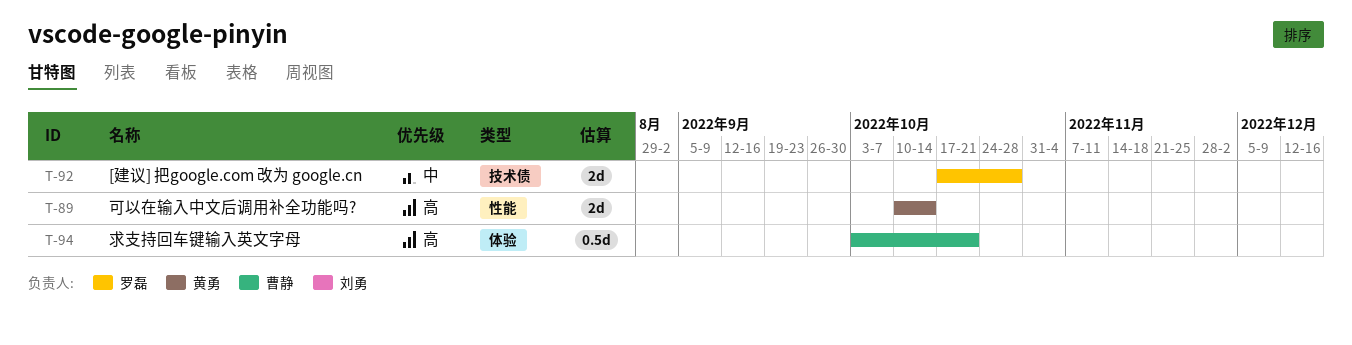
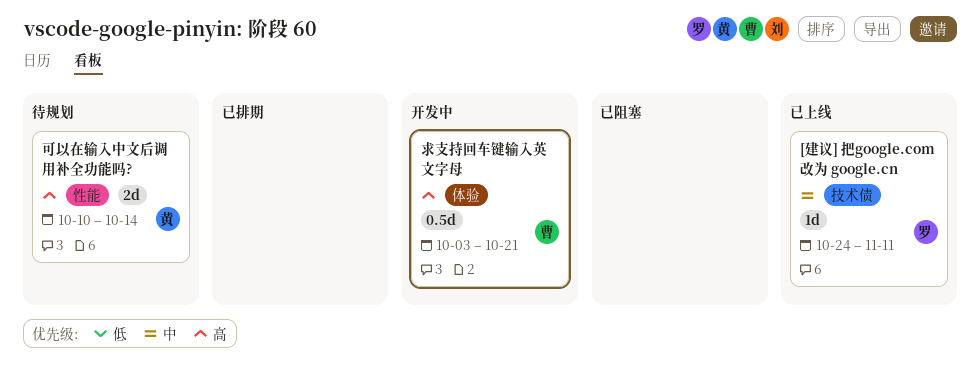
[建议] 把google.com 改为 google.cn, estimate: 2d -> 1d
[建议] 把google.com 改为 google.cn, start: Oct 17 -> Oct 24
[建议] 把google.com 改为 google.cn, due: Oct 28 -> Nov 11

